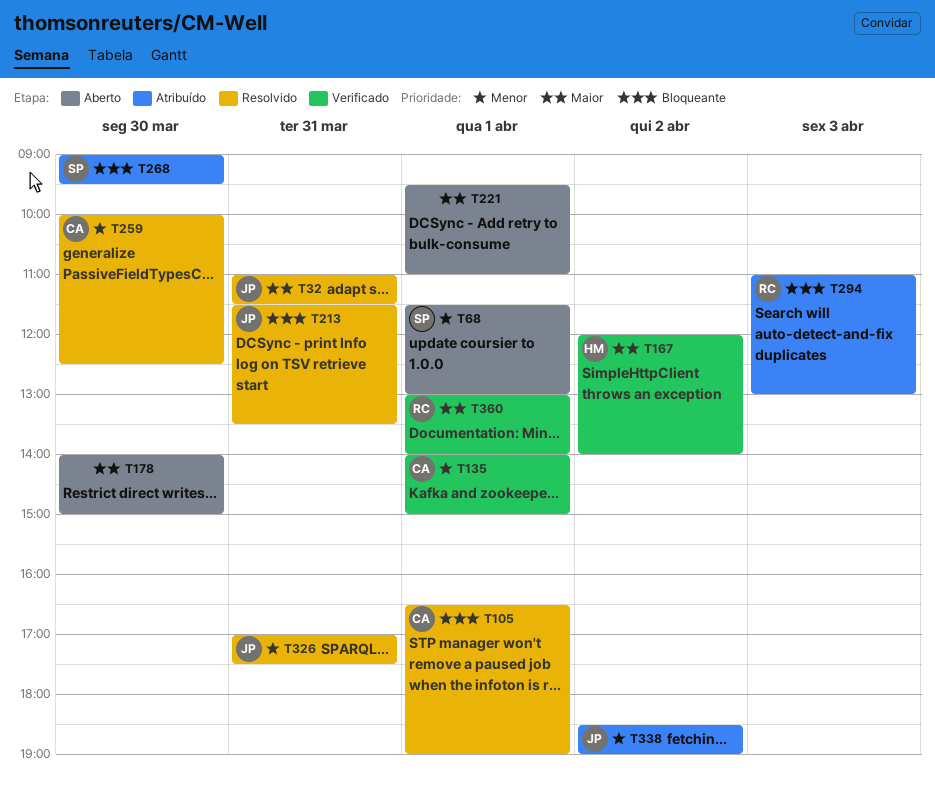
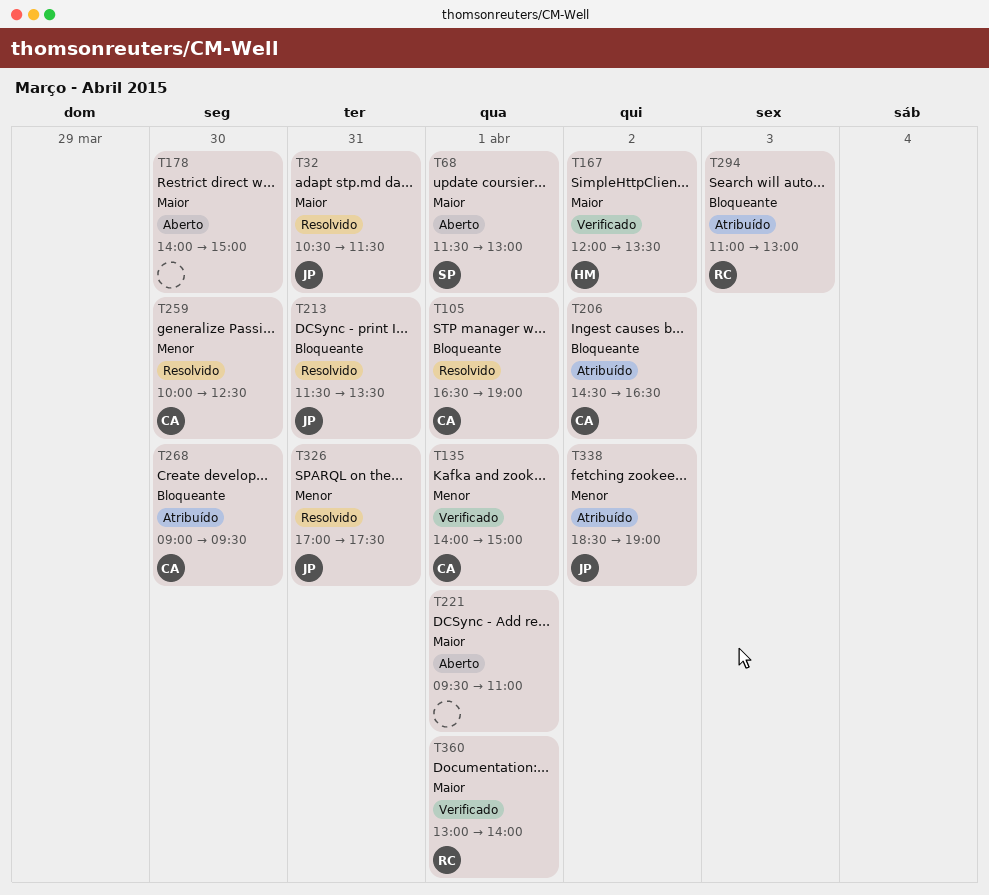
T32, begins: 11:00 -> 10:30
T68, priority: Menor -> Maior
T167, ends: 14:00 -> 13:30
T206: none -> present
T268, owner: SP -> CA

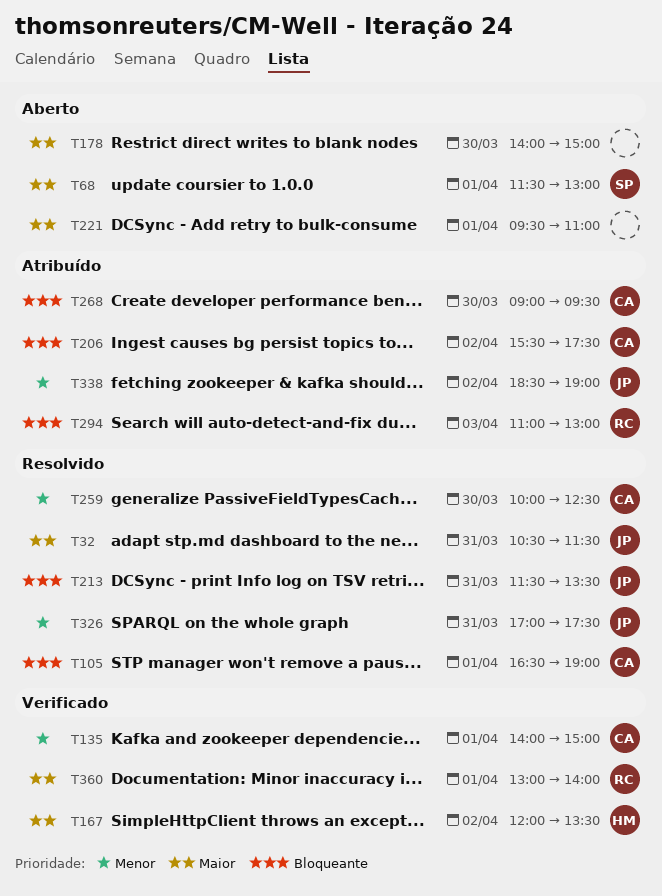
T206, begins: 14:30 -> 15:30
T206, ends: 16:30 -> 17:30

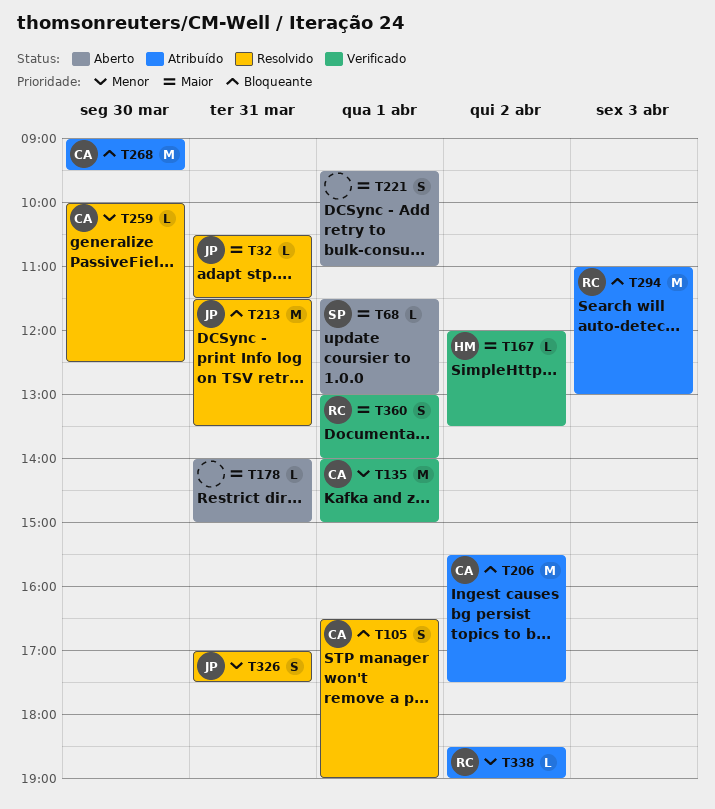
T178, day: Mar 30 -> Mar 31
T338, owner: JP -> RC

